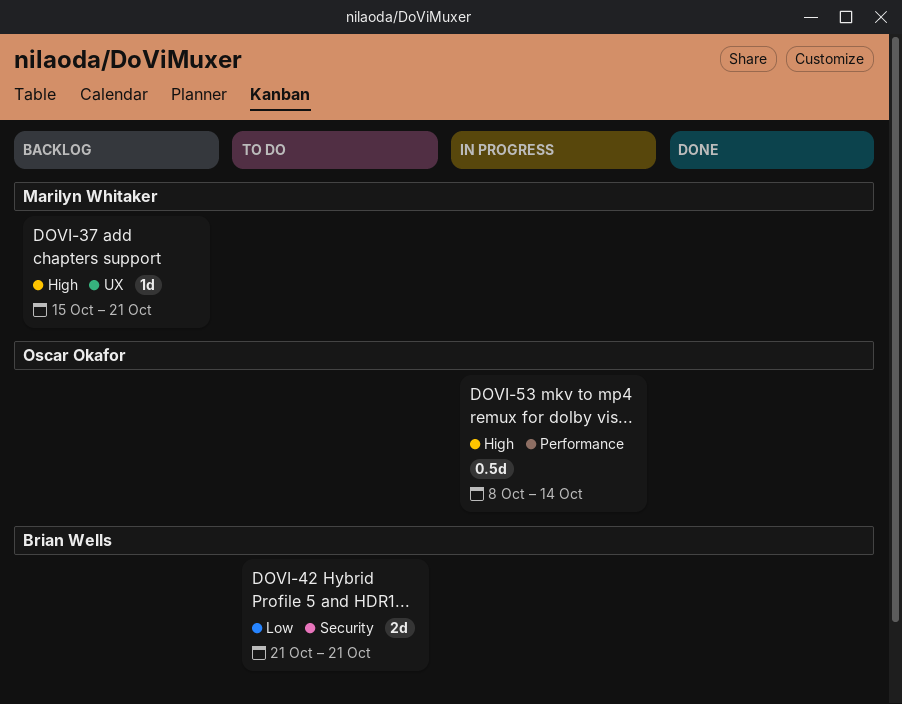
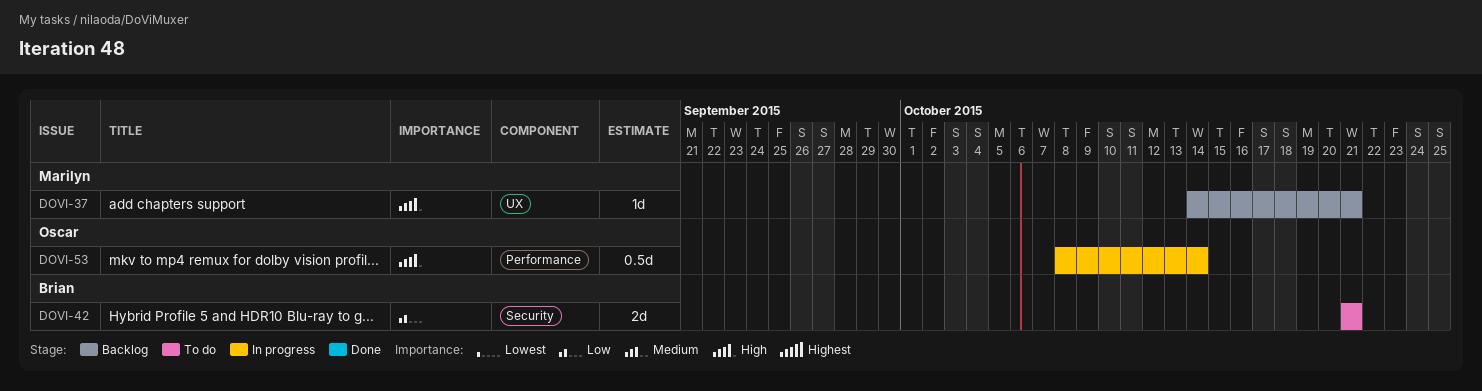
DOVI-37, start: Oct 15 -> Oct 14

